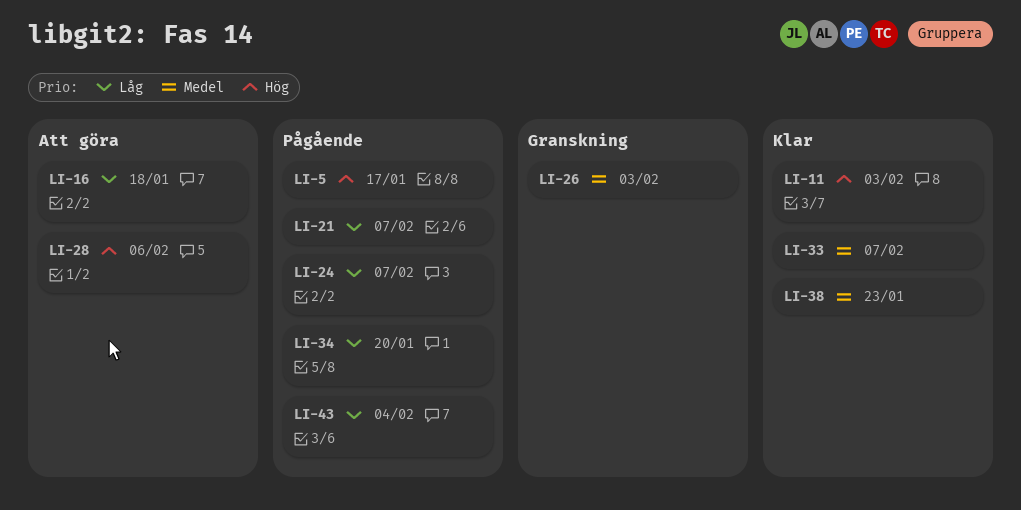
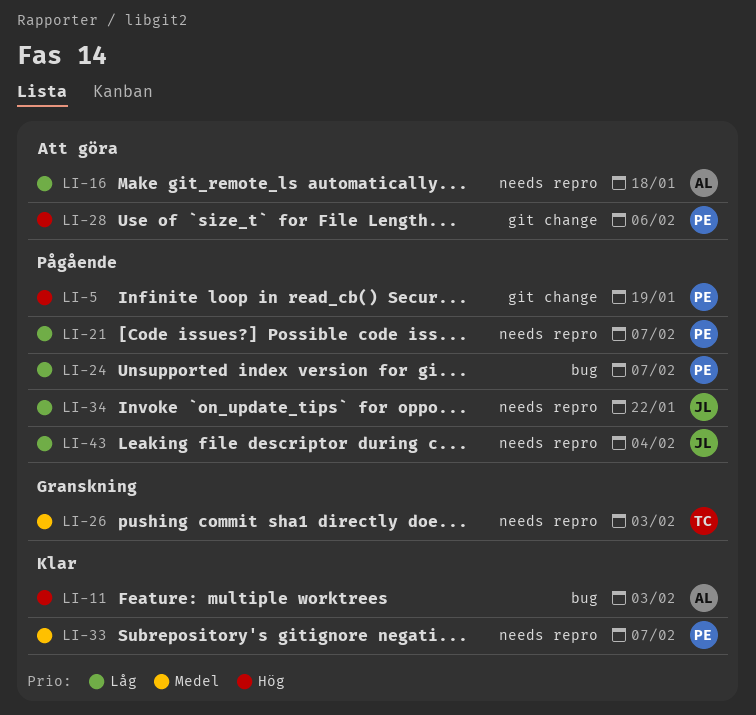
LI-5, due: Jan 17 -> Jan 19
LI-34, due: Jan 20 -> Jan 22
LI-38: present -> none

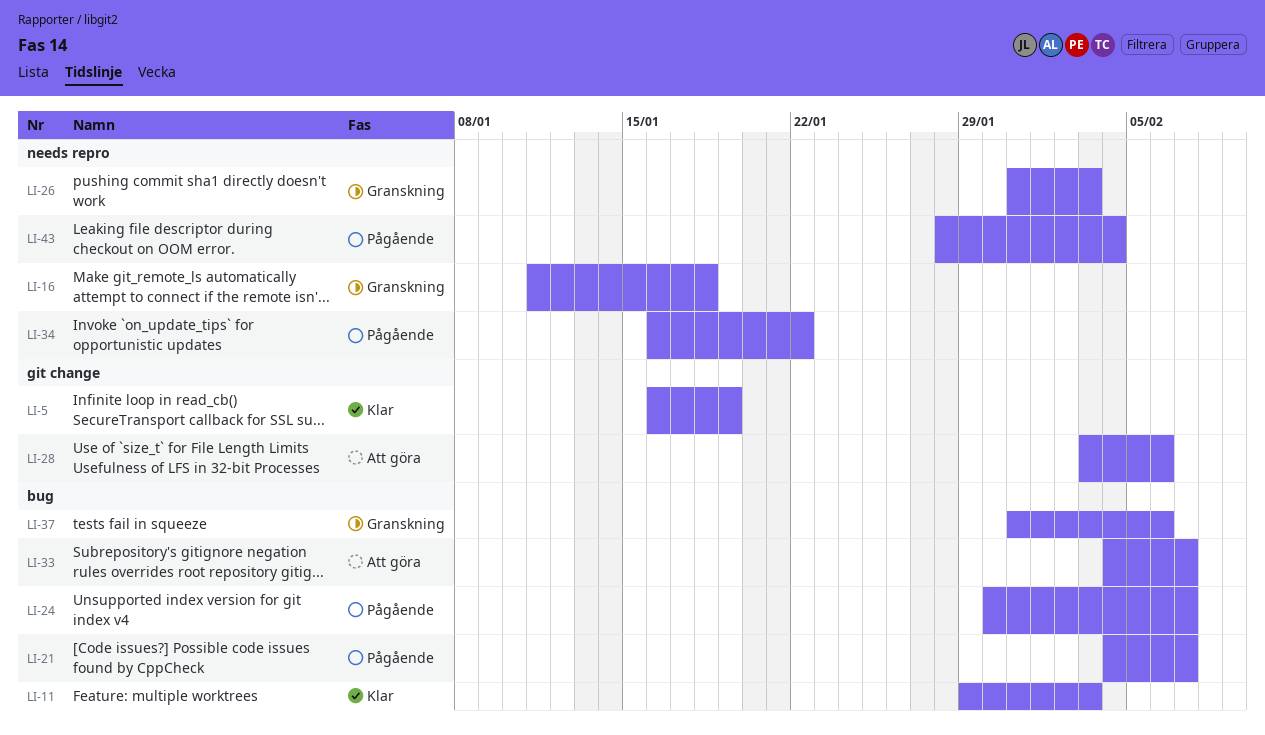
LI-5, status: Pågående -> Klar
LI-16, status: Att göra -> Granskning
LI-21, label: needs repro -> bug
LI-33, status: Klar -> Att göra
LI-33, label: needs repro -> bug
LI-37: none -> present

